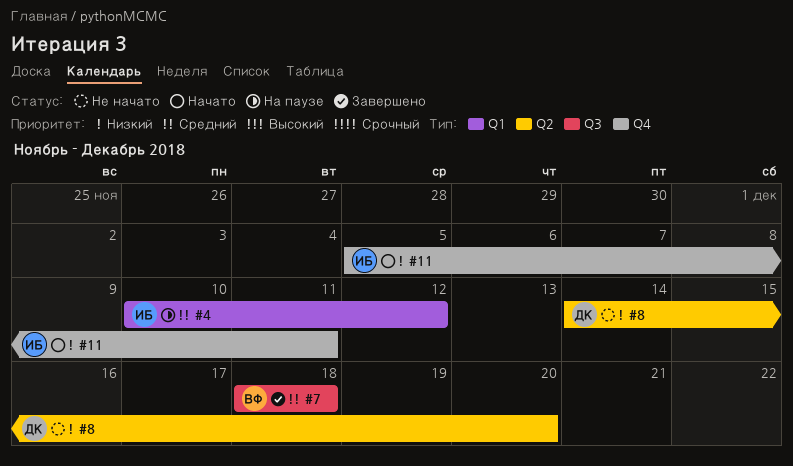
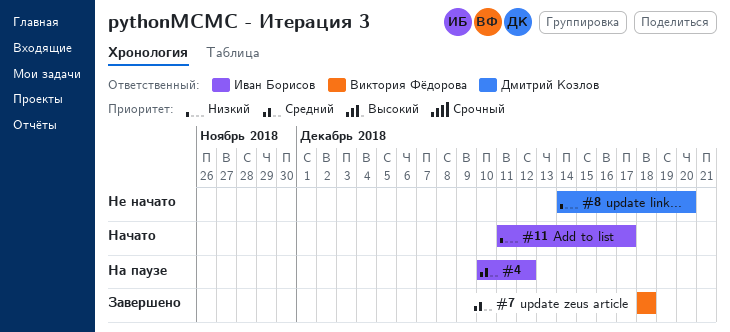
#11, start: Dec 5 -> Dec 11
#11, due: Dec 11 -> Dec 17

